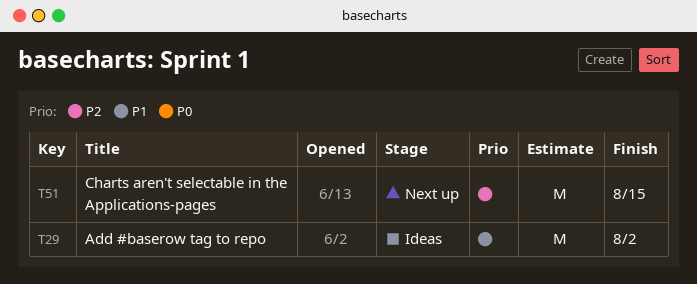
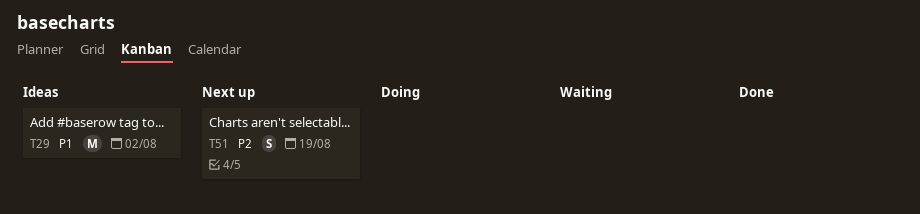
T51, estimate: M -> S
T51, due: Aug 15 -> Aug 19

